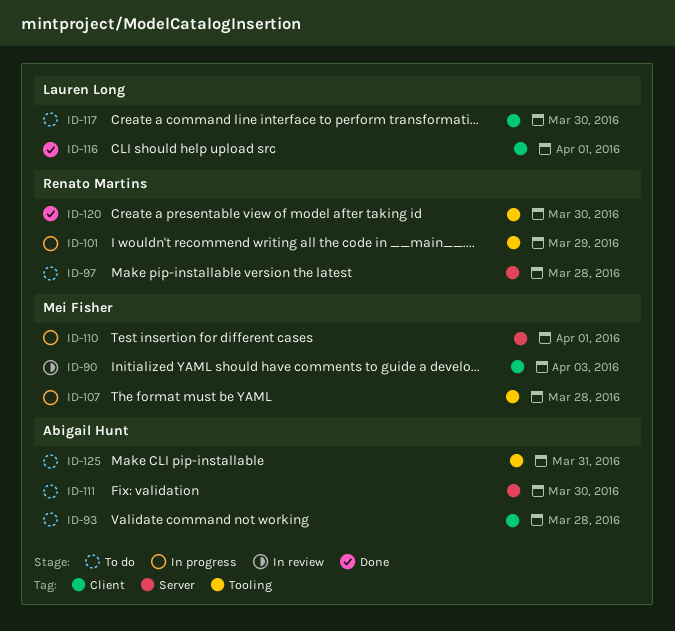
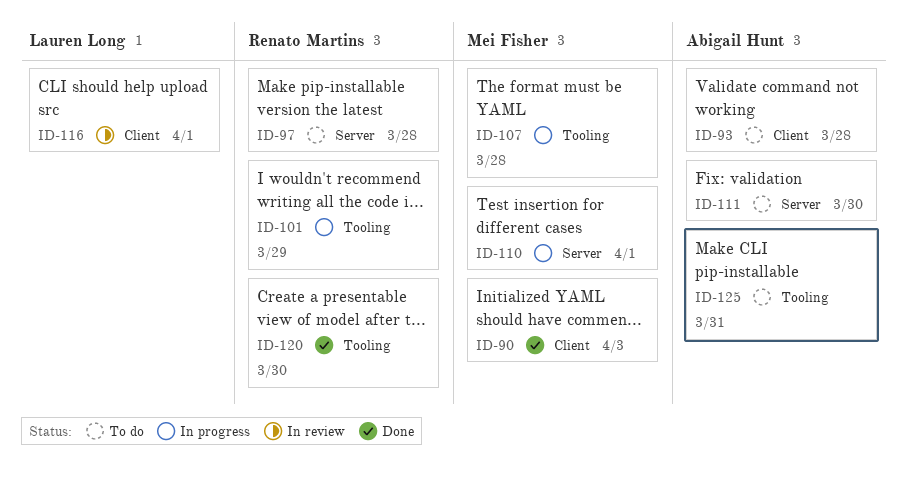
ID-90, status: In review -> Done
ID-116, status: Done -> In review
ID-117: present -> none

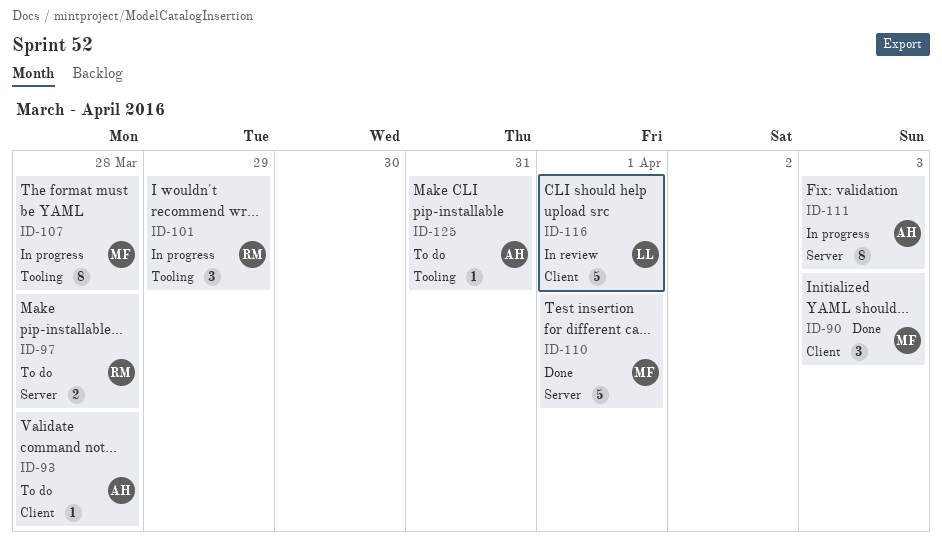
ID-110, status: In progress -> Done
ID-111, status: To do -> In progress
ID-111, due: Mar 30 -> Apr 3
ID-120: present -> none

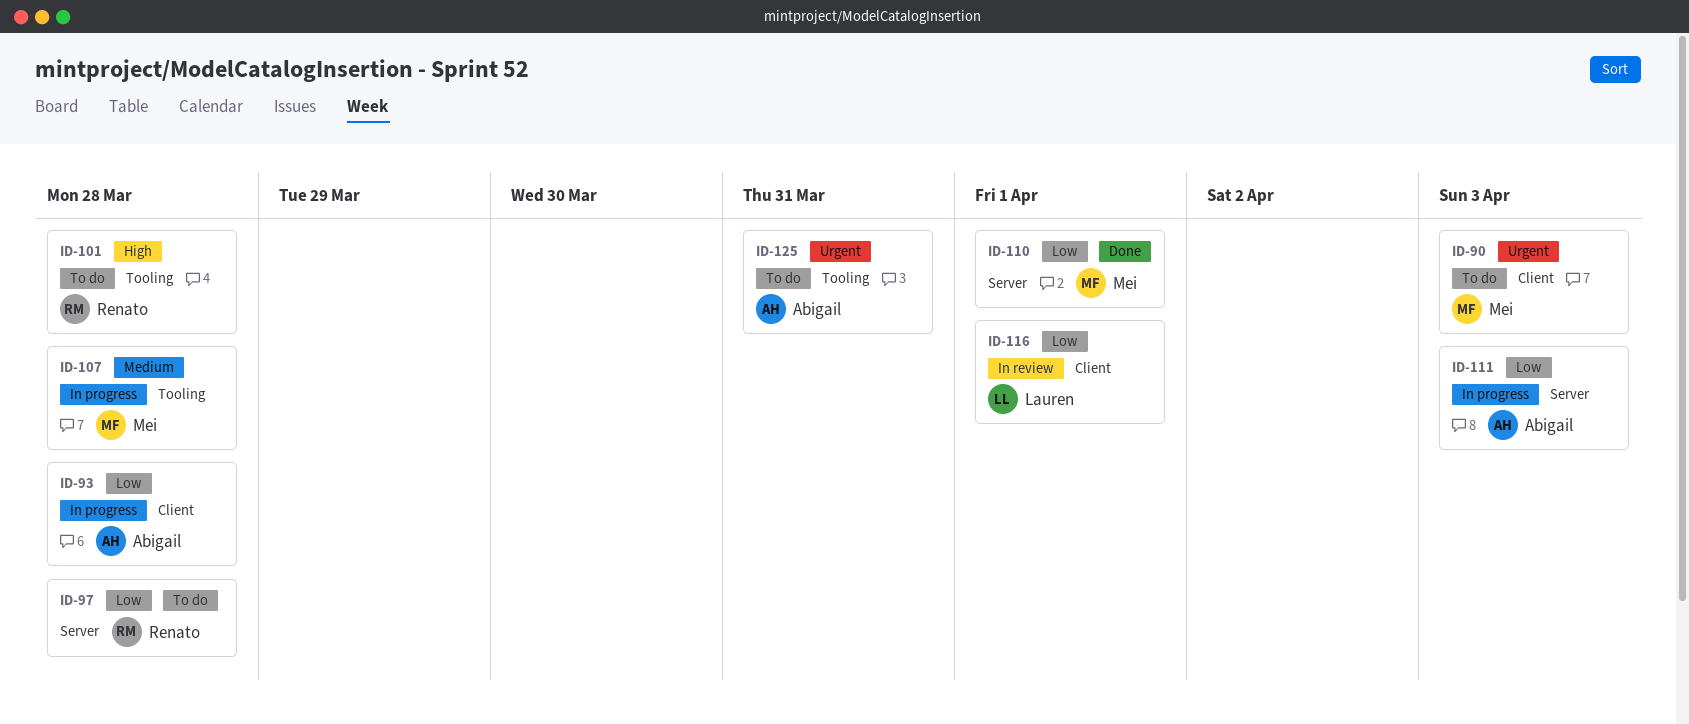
ID-90, status: Done -> To do
ID-93, status: To do -> In progress
ID-101, status: In progress -> To do
ID-101, due: Mar 29 -> Mar 28

